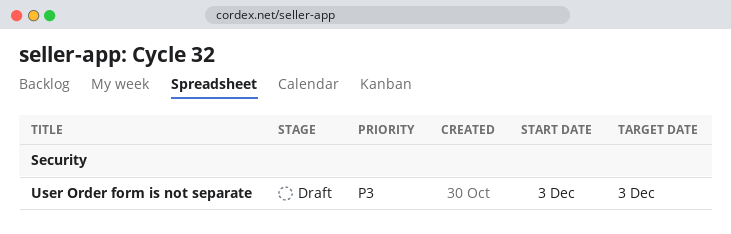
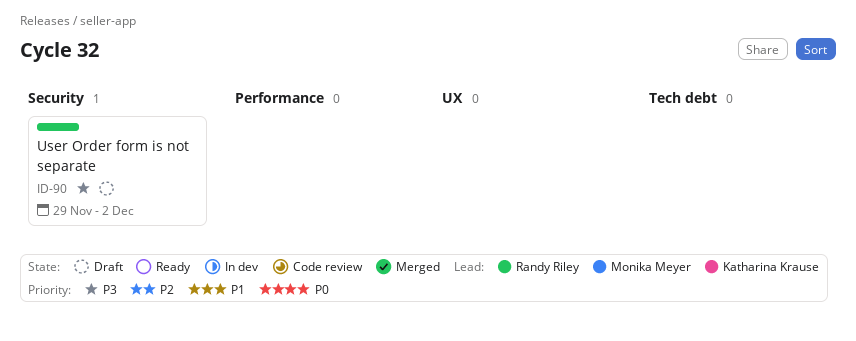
User Order form is not separate, start: Dec 3 -> Nov 29
User Order form is not separate, due: Dec 3 -> Dec 2

